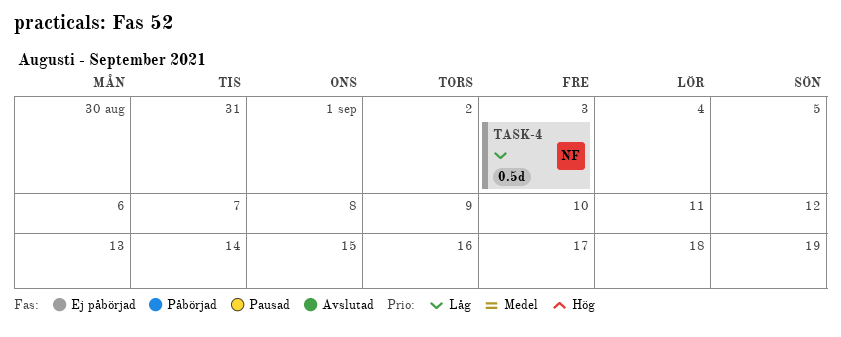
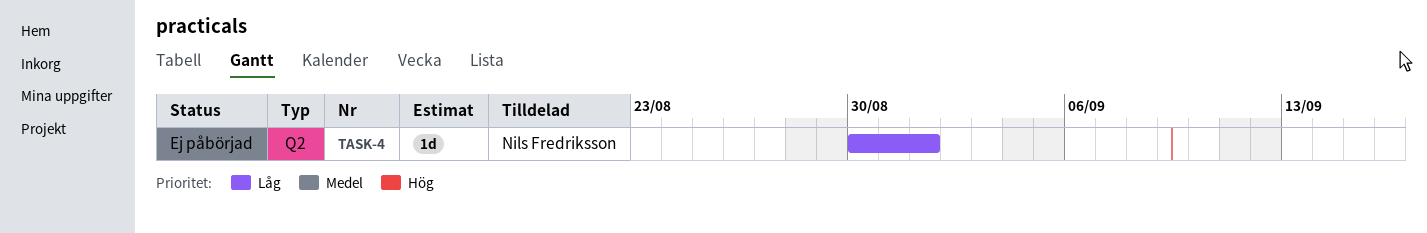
TASK-4, estimate: 0.5d -> 1d
TASK-4, due: Sep 3 -> Sep 1

